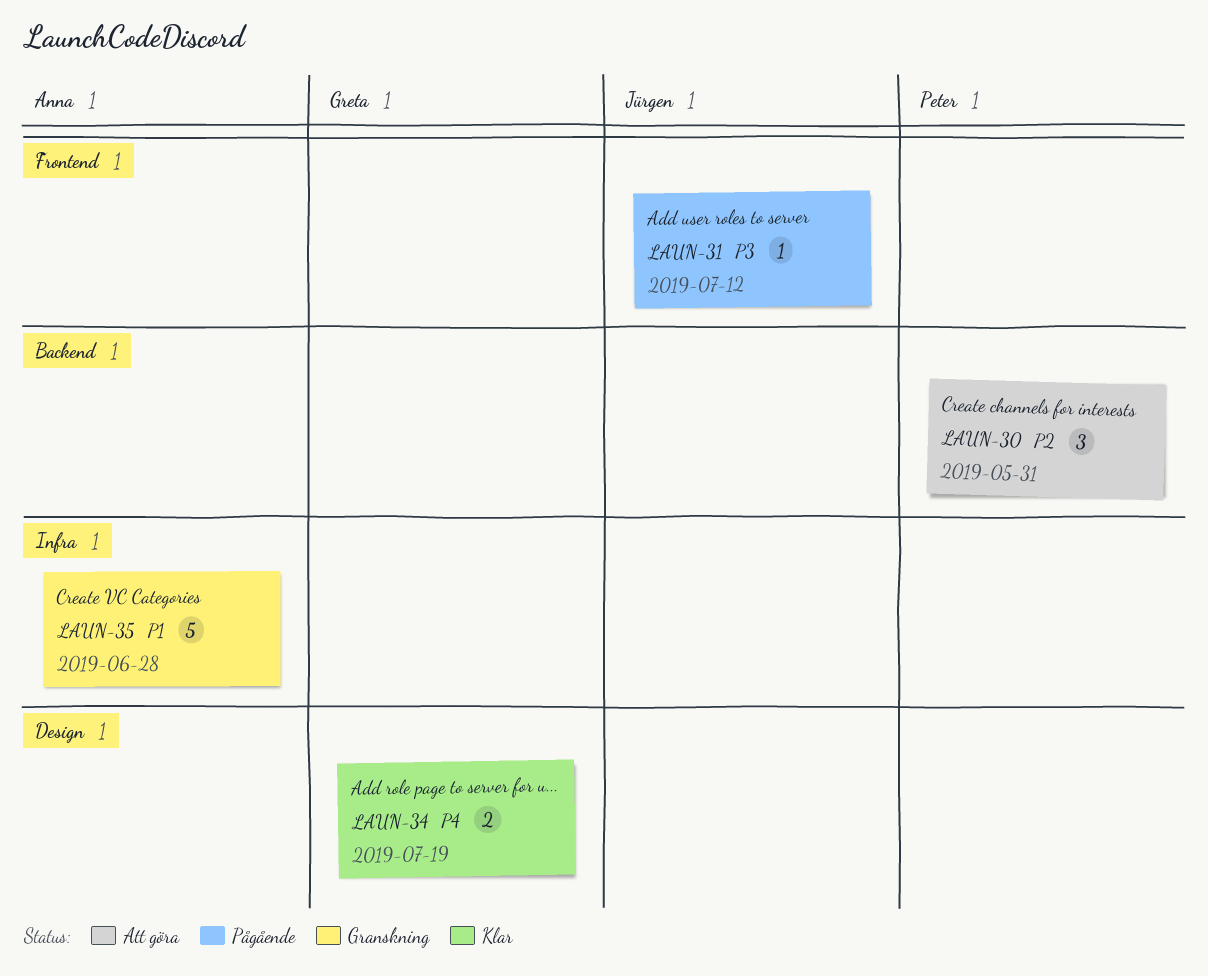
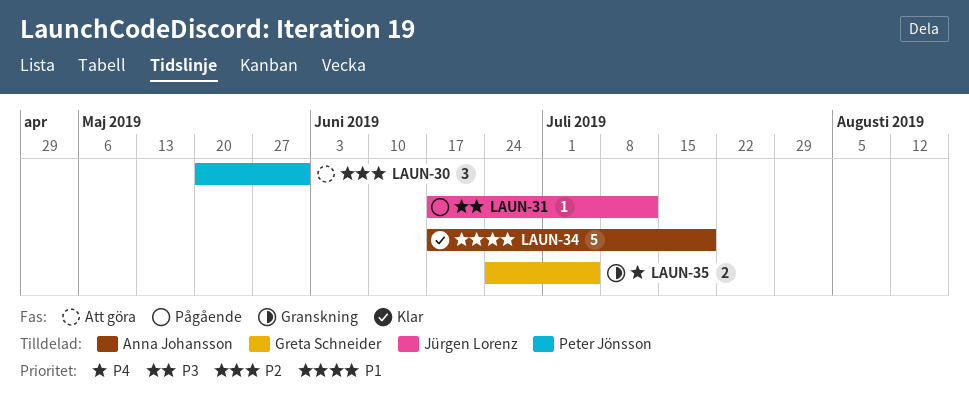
LAUN-34, owner: Greta Schneider -> Anna Johansson
LAUN-34, priority: P4 -> P1
LAUN-34, estimate: 2 -> 5
LAUN-35, owner: Anna Johansson -> Greta Schneider
LAUN-35, priority: P1 -> P4
LAUN-35, estimate: 5 -> 2
LAUN-35, due: Jun 28 -> Jul 5

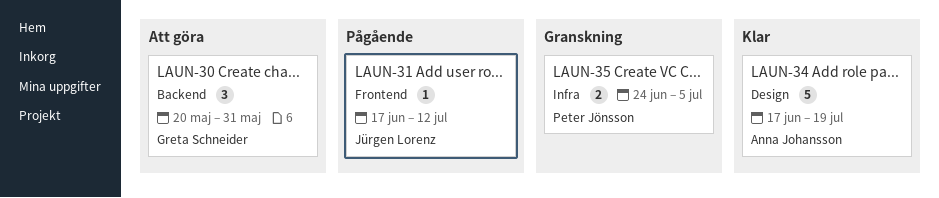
LAUN-30, owner: Peter Jönsson -> Greta Schneider
LAUN-35, owner: Greta Schneider -> Peter Jönsson

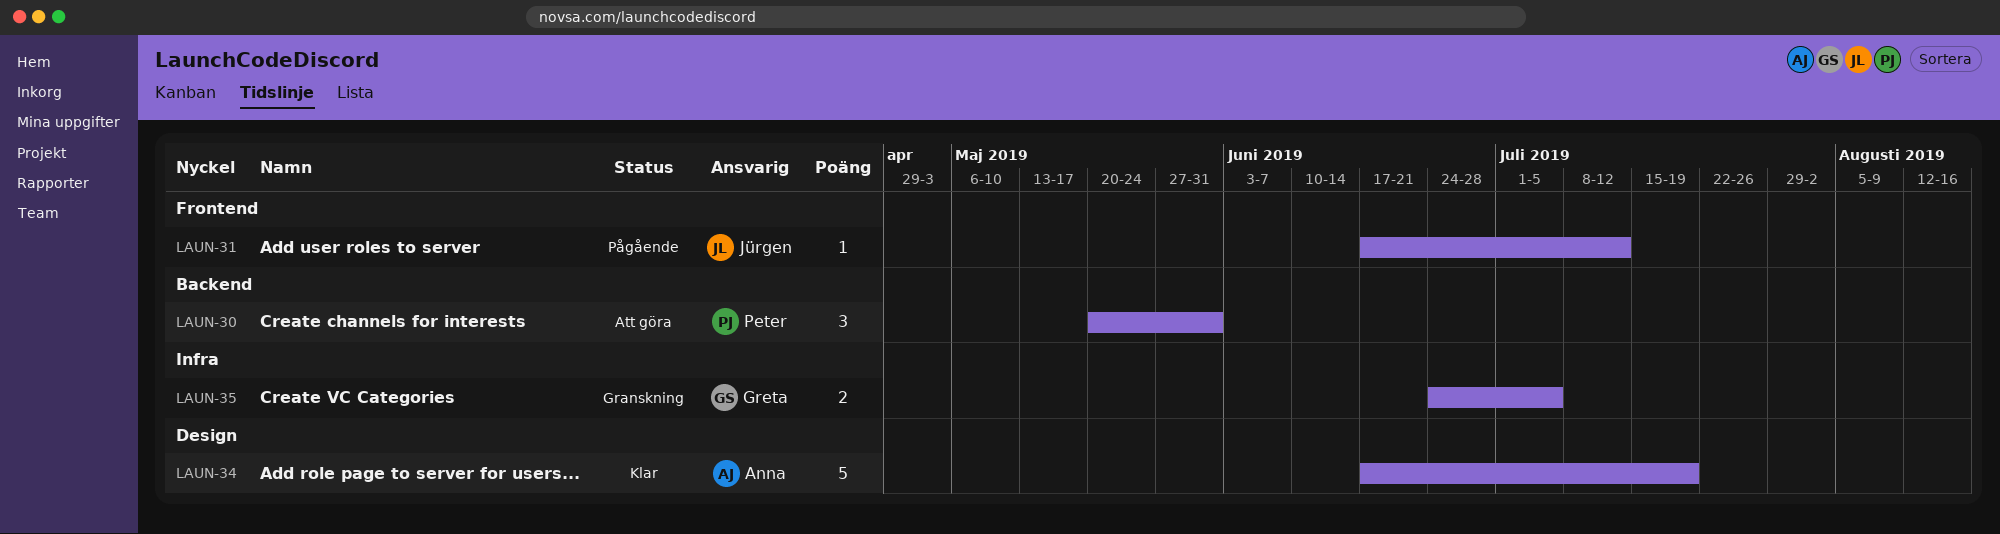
LAUN-30, owner: Greta Schneider -> Peter Jönsson
LAUN-35, owner: Peter Jönsson -> Greta Schneider

